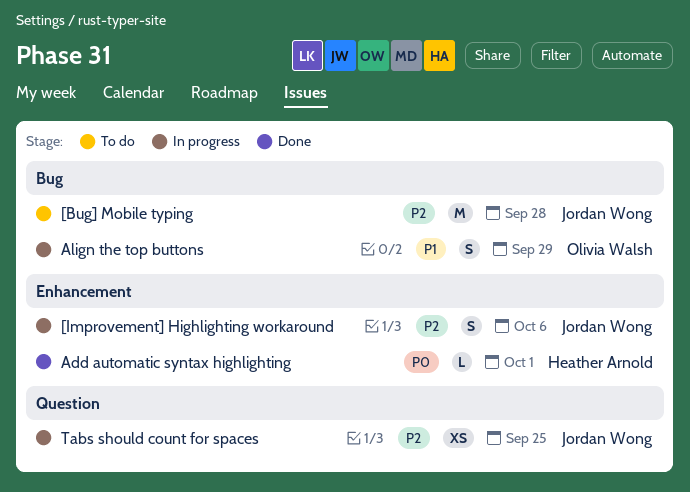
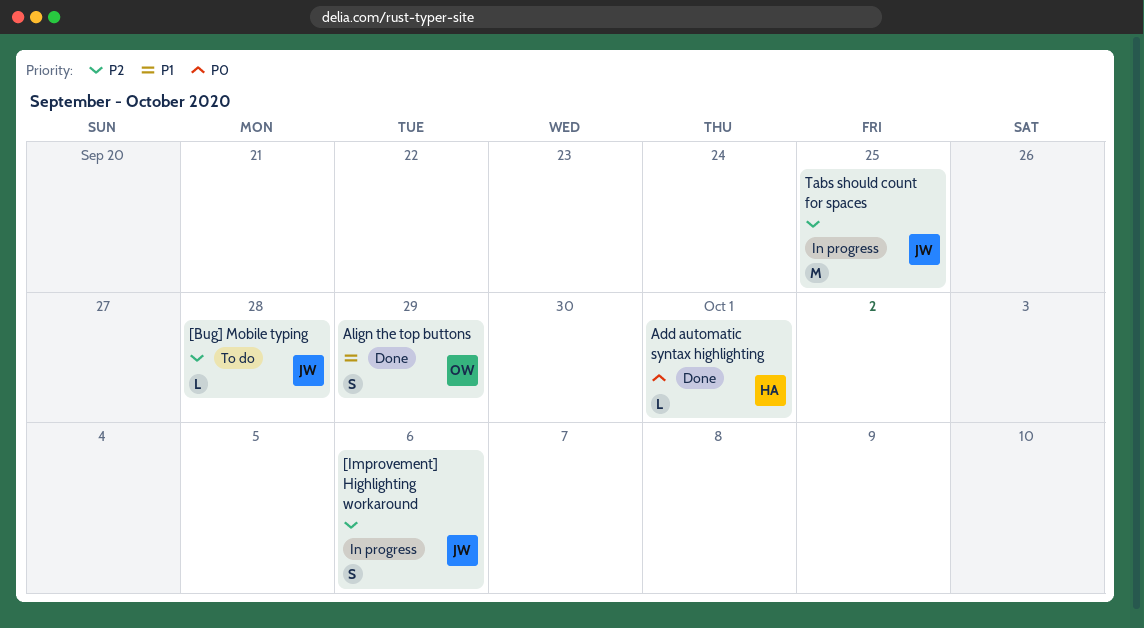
[Bug] Mobile typing, estimate: M -> L
Align the top buttons, status: In progress -> Done
Tabs should count for spaces, estimate: XS -> M

